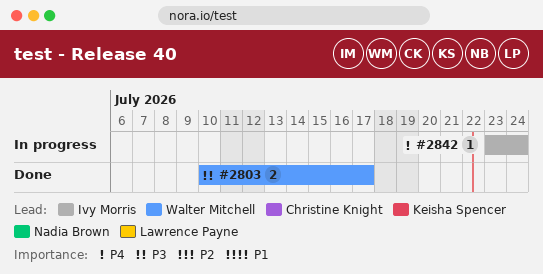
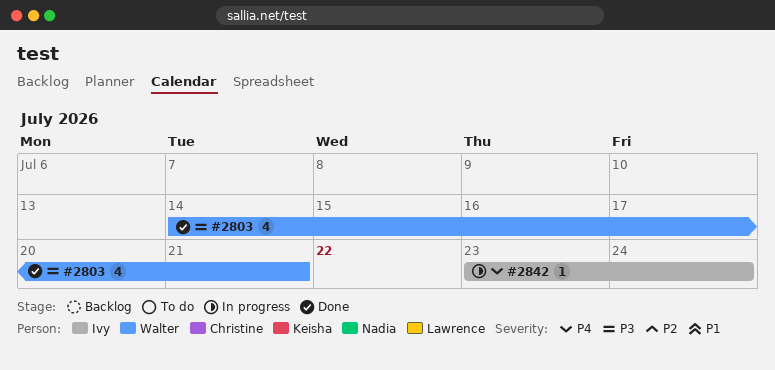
#2803, estimate: 2 -> 4
#2803, start: Jul 10 -> Jul 14
#2803, due: Jul 17 -> Jul 21

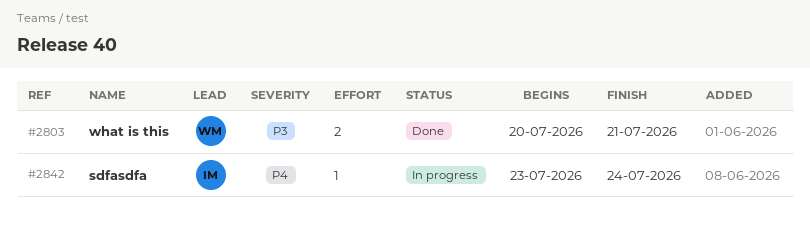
#2803, estimate: 4 -> 2
#2803, start: Jul 14 -> Jul 20

